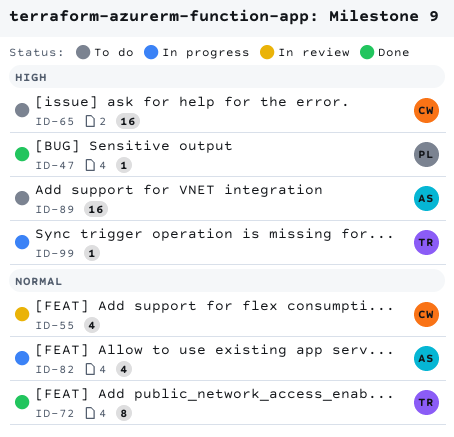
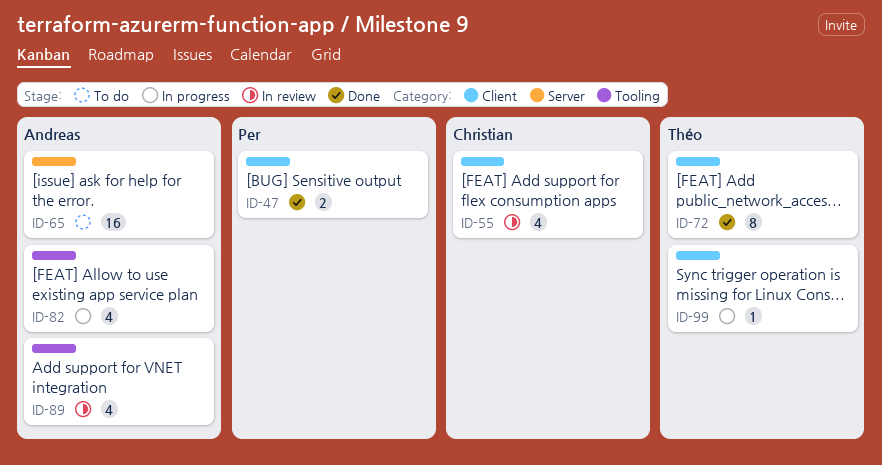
ID-47, estimate: 1 -> 2
ID-65, owner: Christian -> Andreas
ID-89, status: To do -> In review
ID-89, estimate: 16 -> 4

